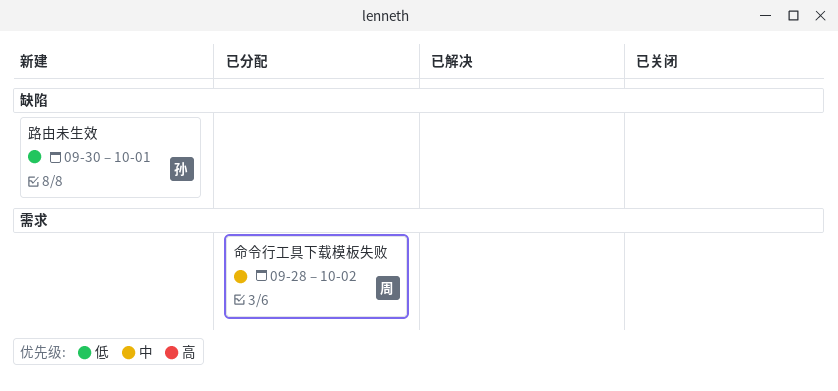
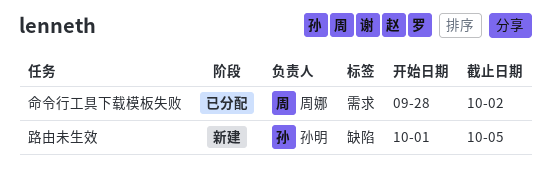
路由未生效, start: Sep 30 -> Oct 1
路由未生效, due: Oct 1 -> Oct 5

